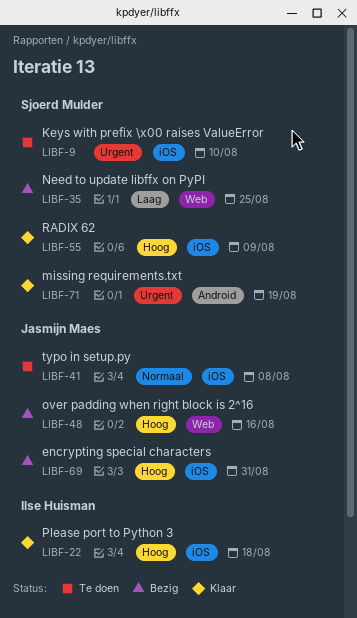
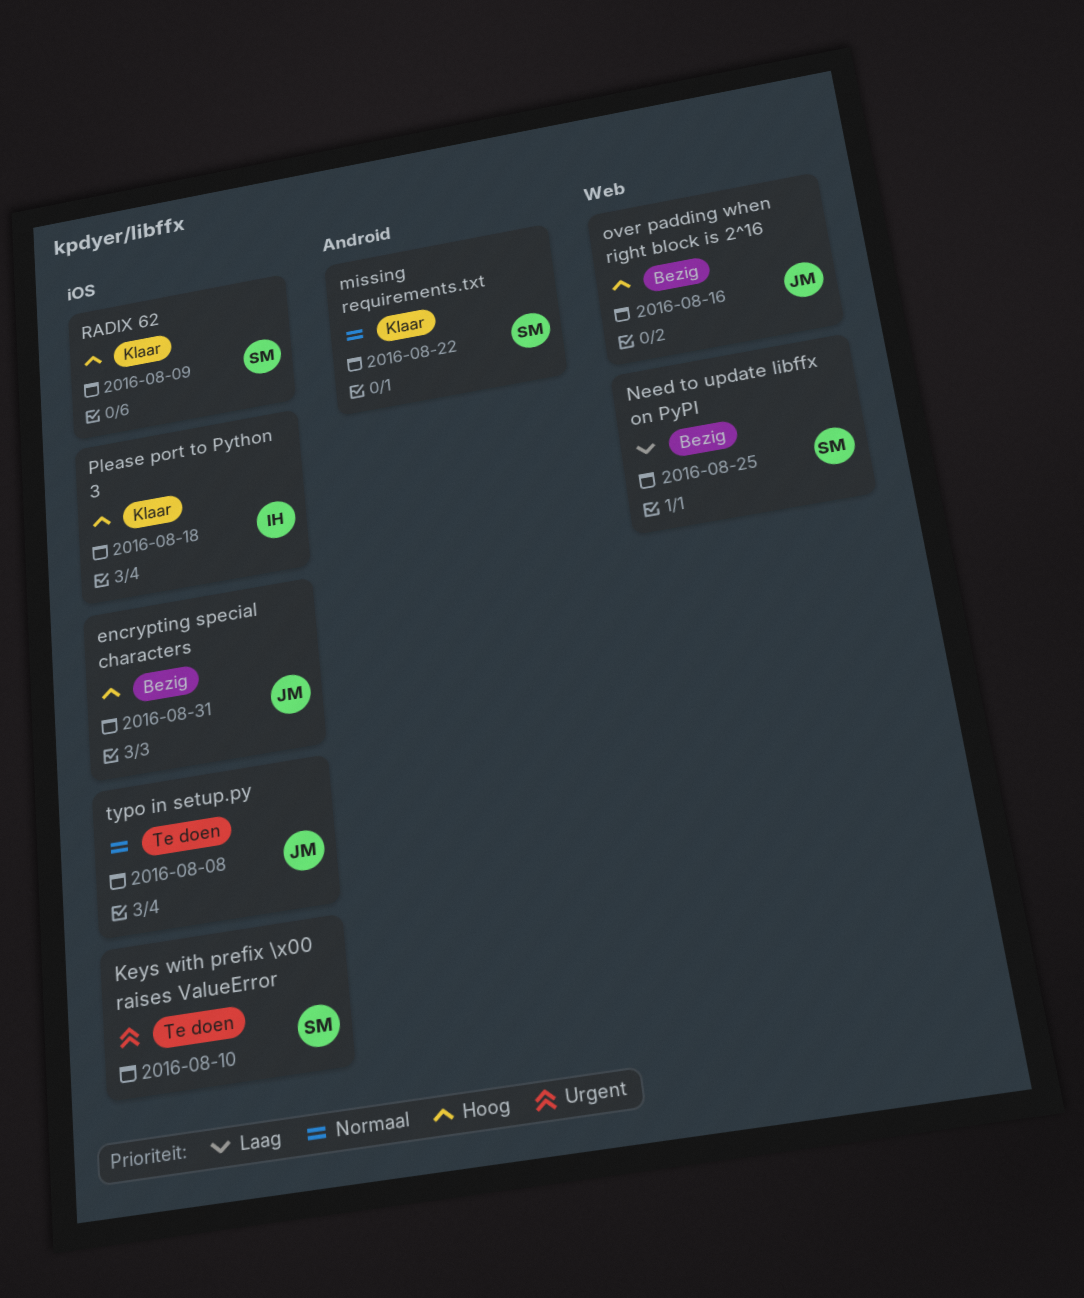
missing requirements.txt, priority: Urgent -> Normaal
missing requirements.txt, due: Aug 19 -> Aug 22

